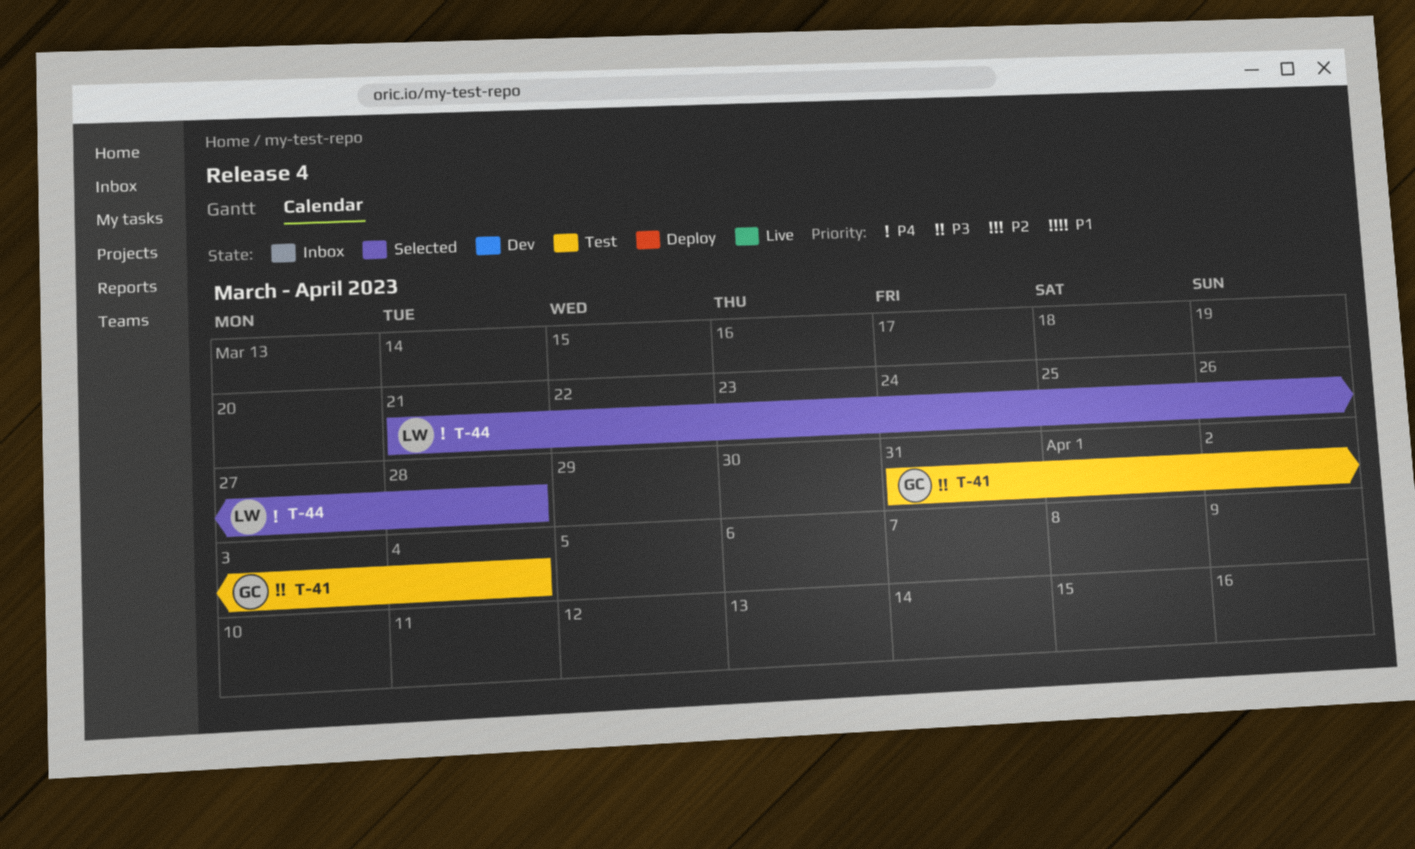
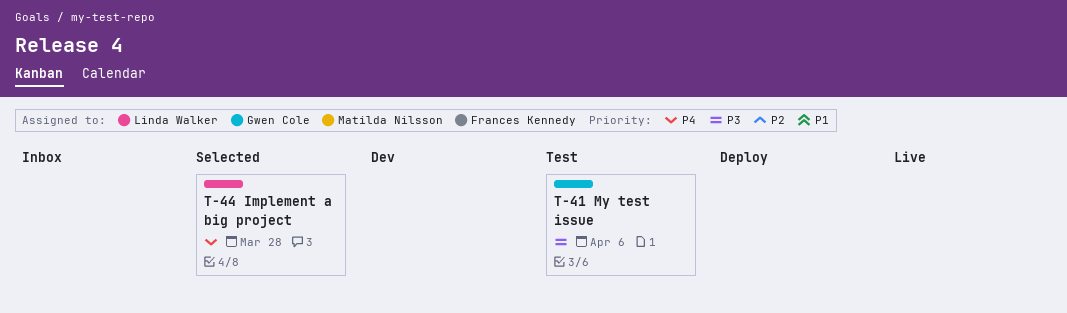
T-41, due: Apr 4 -> Apr 6

